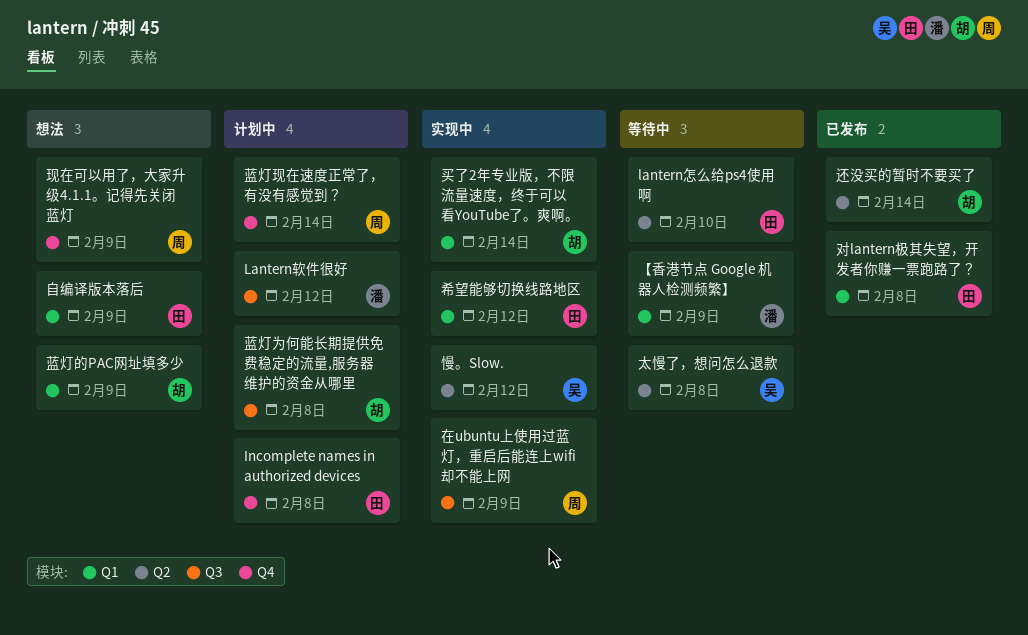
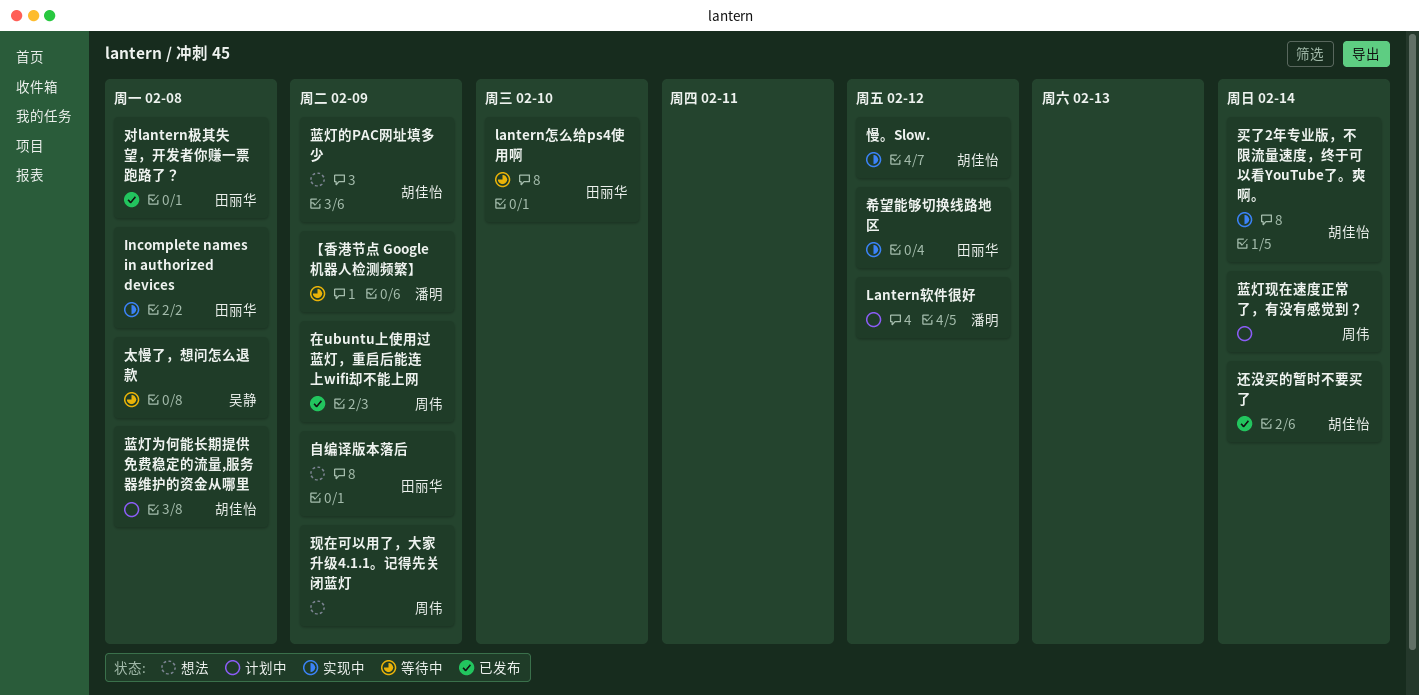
Incomplete names in authorized devices, status: 计划中 -> 实现中
在ubuntu上使用过蓝灯，重启后能连上wifi却不能上网, status: 实现中 -> 已发布
慢。Slow., owner: 吴静 -> 胡佳怡

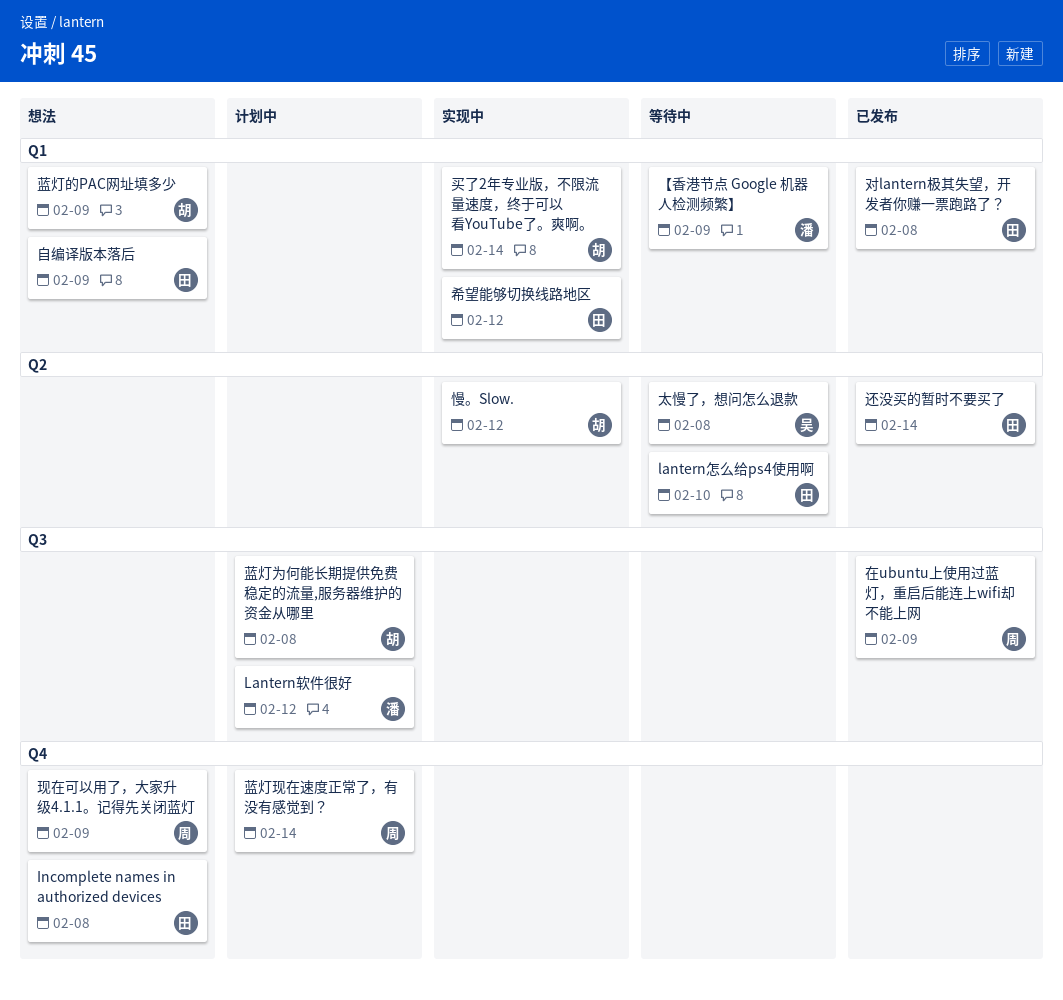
Incomplete names in authorized devices, status: 实现中 -> 想法
还没买的暂时不要买了, owner: 胡佳怡 -> 田丽华

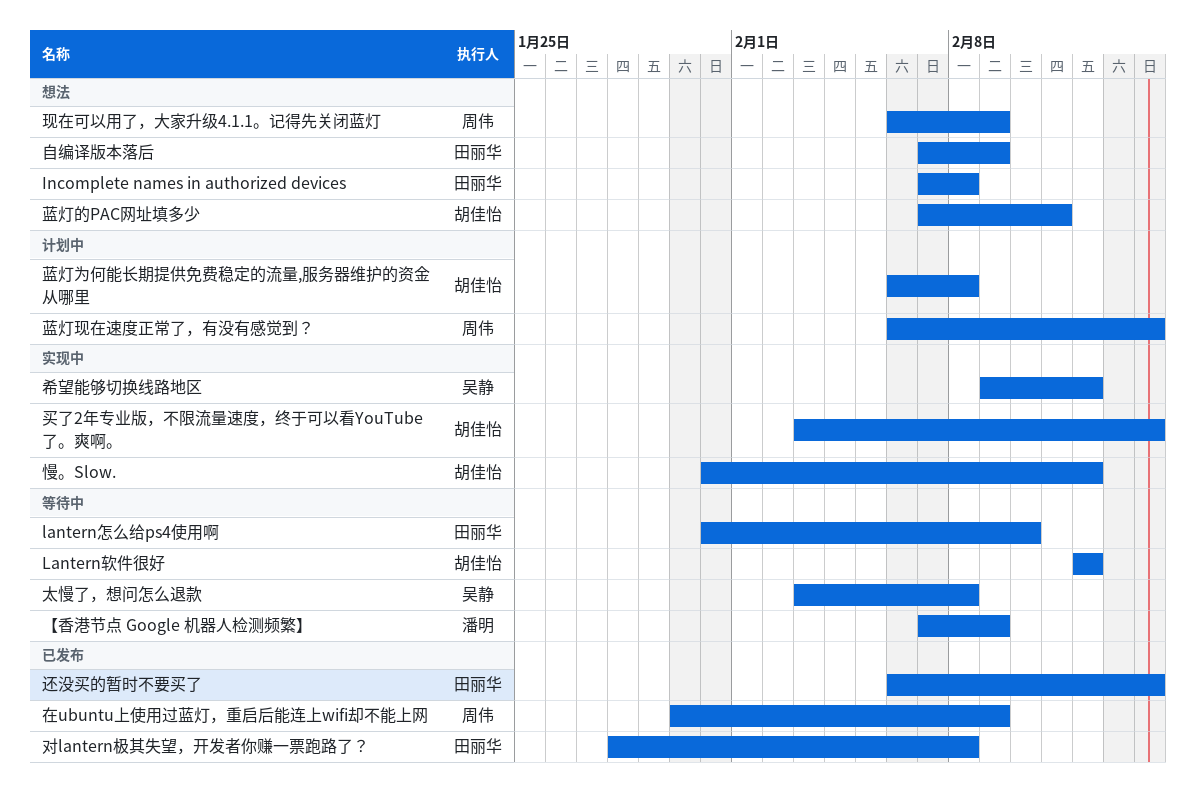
Lantern软件很好, status: 计划中 -> 等待中
Lantern软件很好, owner: 潘明 -> 胡佳怡
希望能够切换线路地区, owner: 田丽华 -> 吴静
蓝灯的PAC网址填多少, due: Feb 9 -> Feb 11

